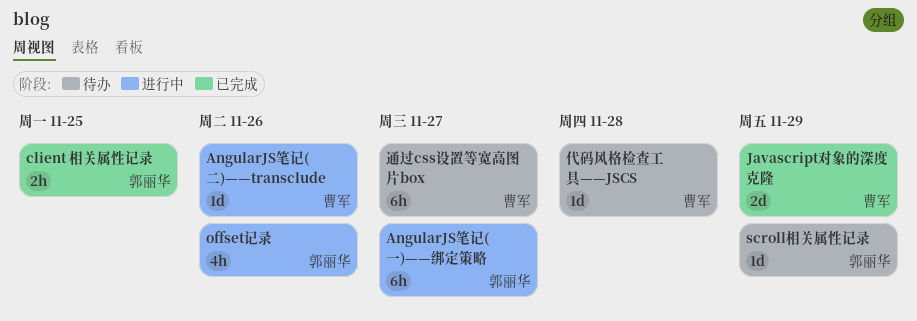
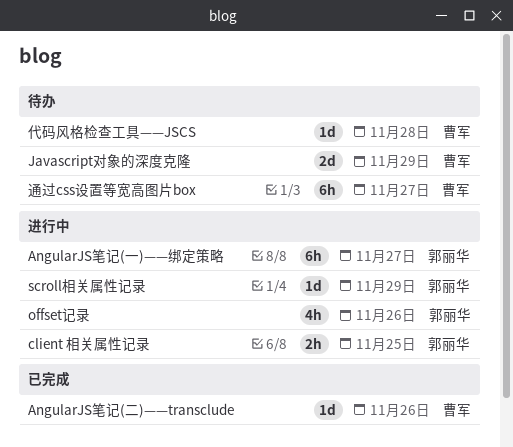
AngularJS笔记(二)——transclude, status: 进行中 -> 已完成
client 相关属性记录, status: 已完成 -> 进行中
Javascript对象的深度克隆, status: 已完成 -> 待办
scroll相关属性记录, status: 待办 -> 进行中

